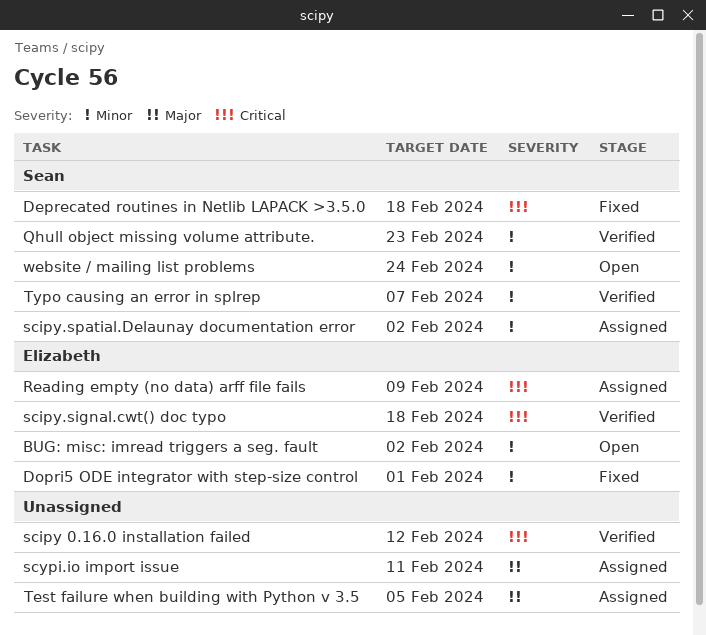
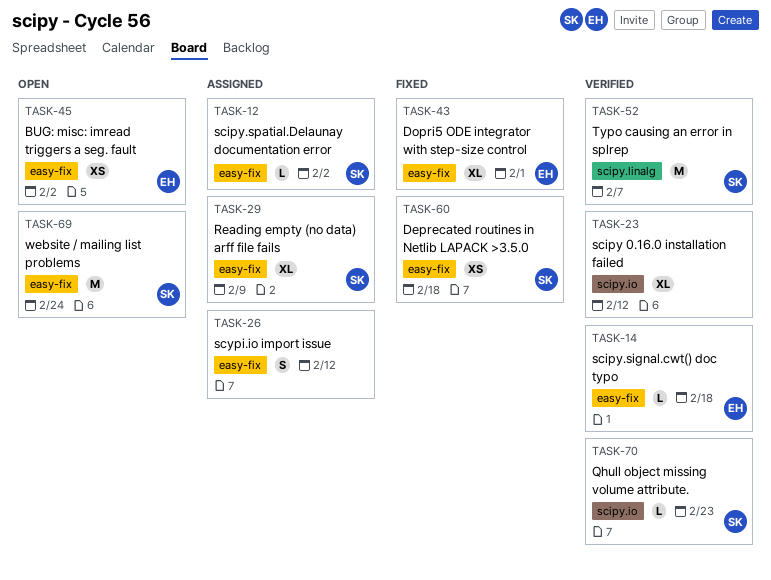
Reading empty (no data) arff file fails, owner: Elizabeth -> Sean
scypi.io import issue, due: Feb 11 -> Feb 12
Test failure when building with Python v 3.5: present -> none

